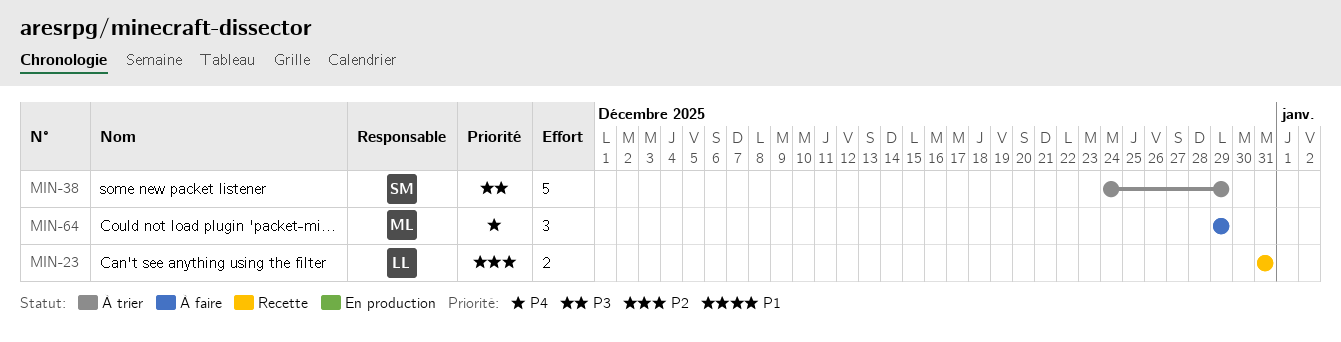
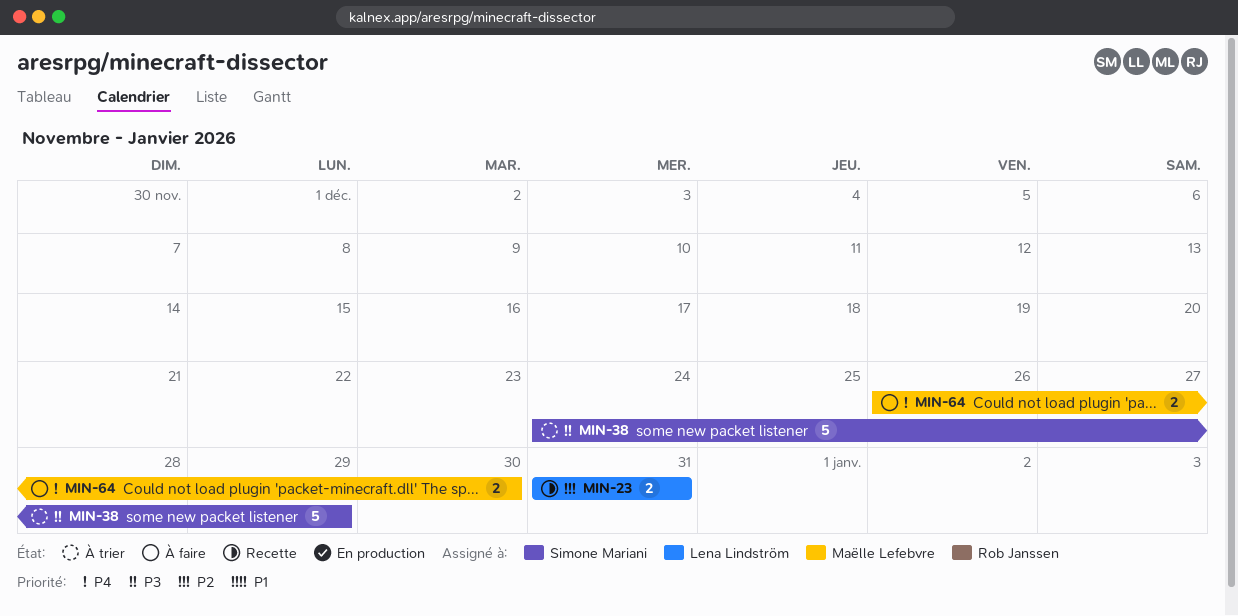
MIN-64, estimate: 3 -> 2
MIN-64, start: Dec 29 -> Dec 26
MIN-64, due: Dec 29 -> Dec 30

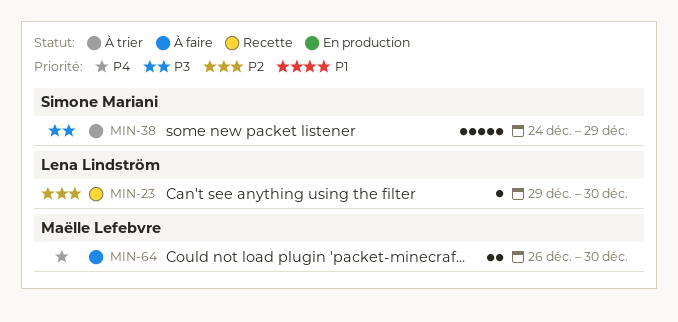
MIN-23, estimate: 2 -> 1
MIN-23, start: Dec 31 -> Dec 29
MIN-23, due: Dec 31 -> Dec 30

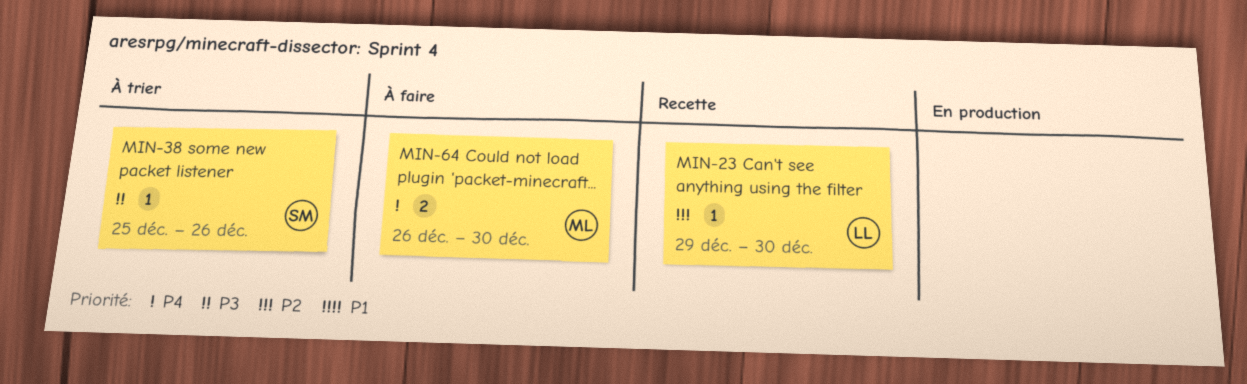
MIN-38, estimate: 5 -> 1
MIN-38, start: Dec 24 -> Dec 25
MIN-38, due: Dec 29 -> Dec 26

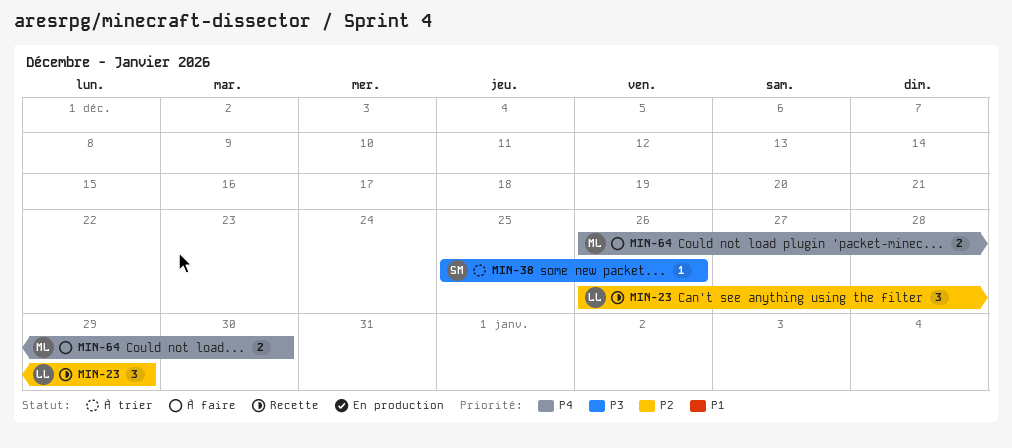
MIN-23, estimate: 1 -> 3
MIN-23, start: Dec 29 -> Dec 26
MIN-23, due: Dec 30 -> Dec 29

